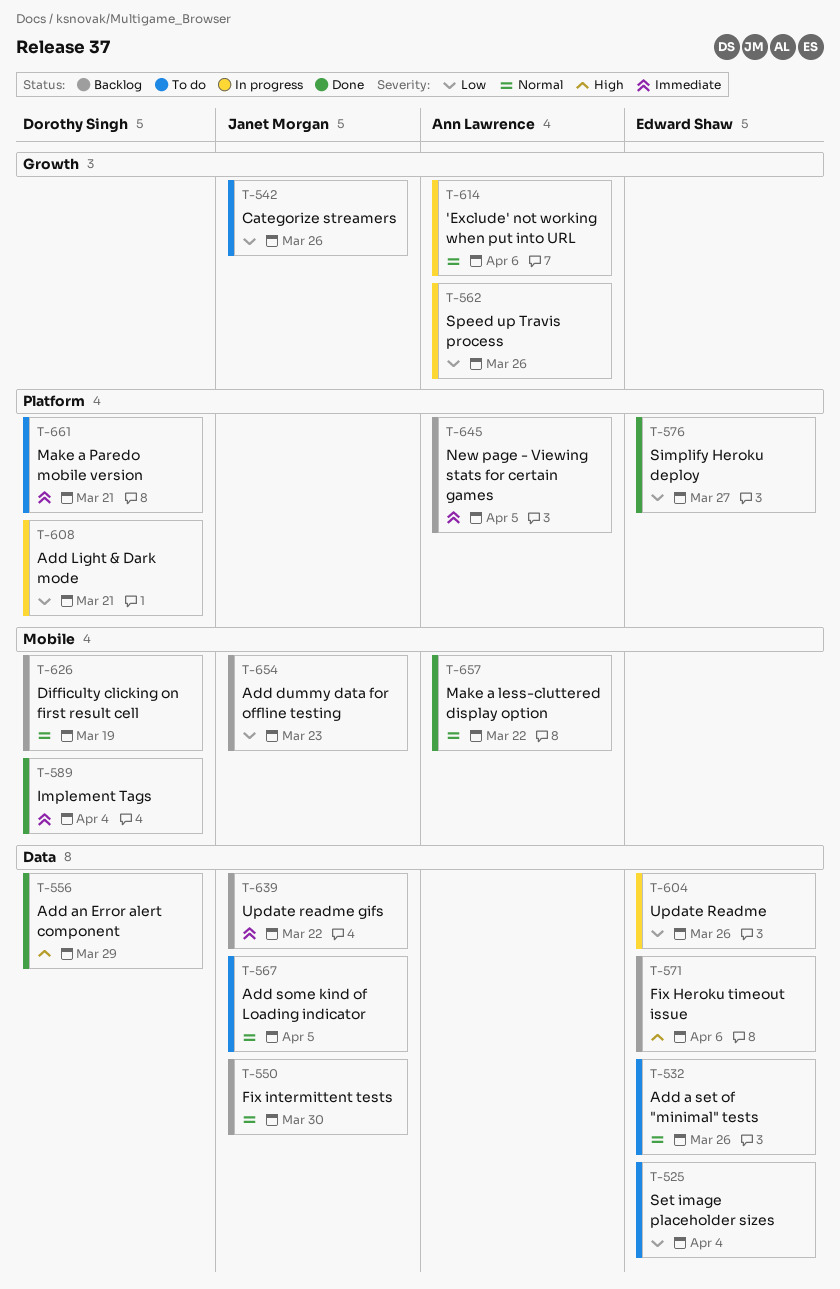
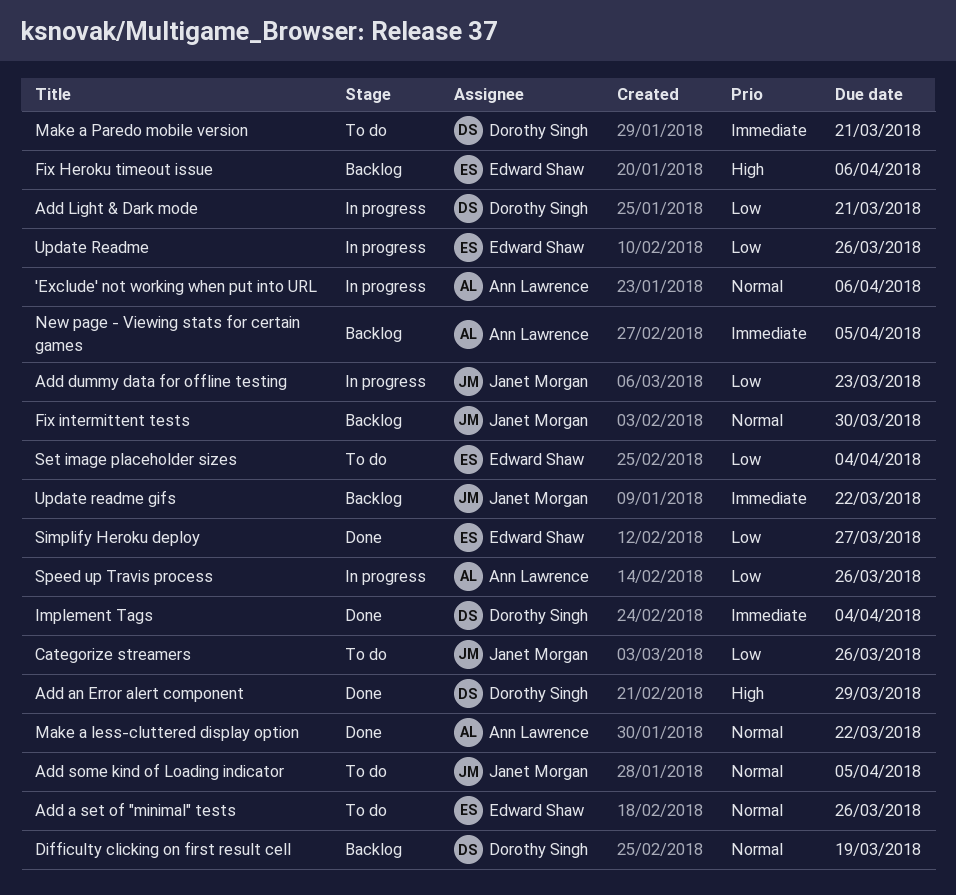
Add dummy data for offline testing, status: Backlog -> In progress

